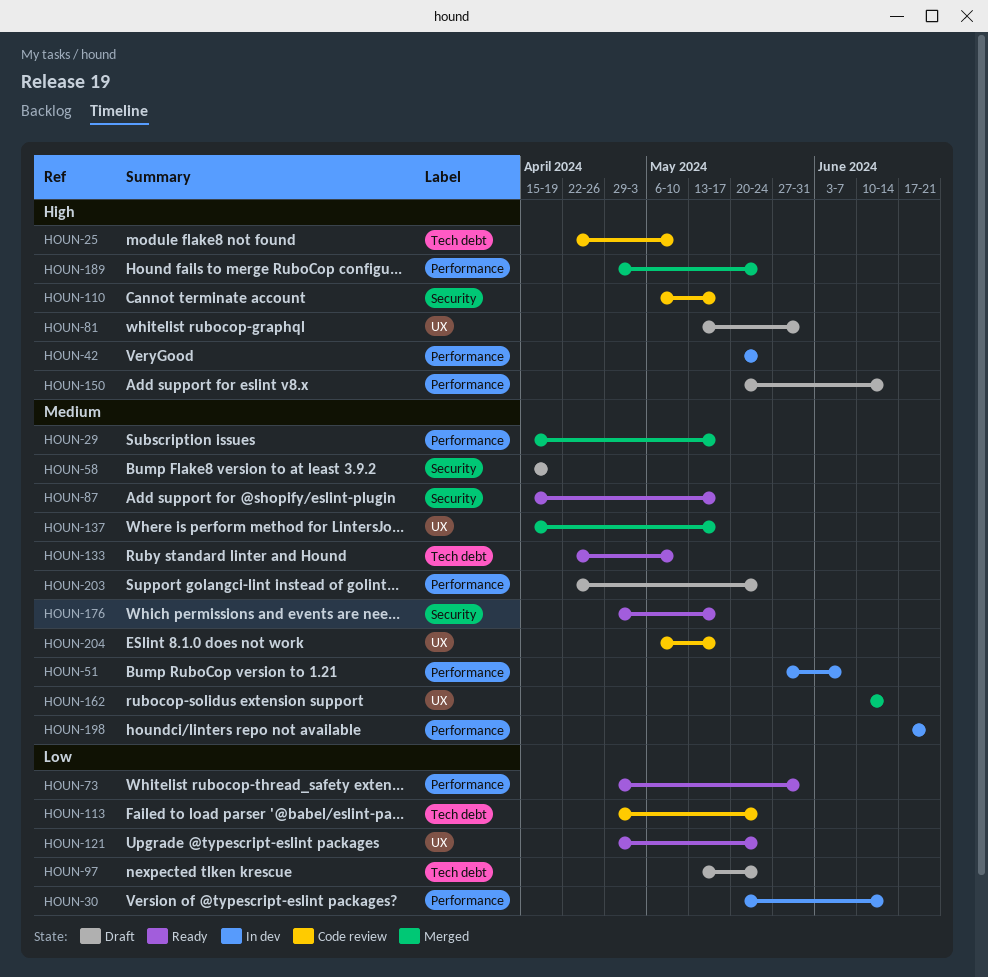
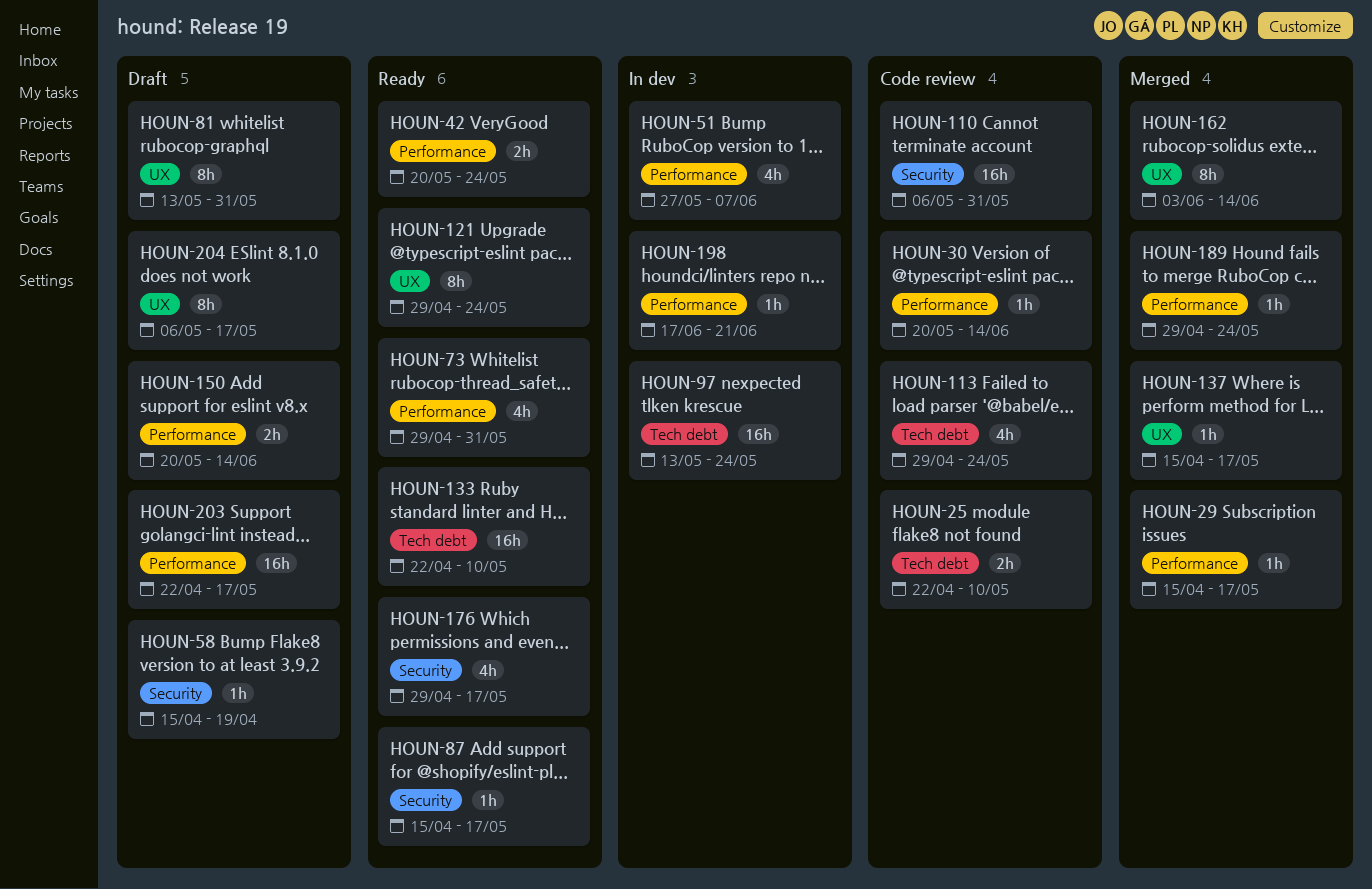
HOUN-30, status: In dev -> Code review
HOUN-42, status: In dev -> Ready
HOUN-97, status: Draft -> In dev
HOUN-110, due: May 17 -> May 31
HOUN-162, start: Jun 10 -> Jun 3
HOUN-203, due: May 24 -> May 17
HOUN-204, status: Code review -> Draft

